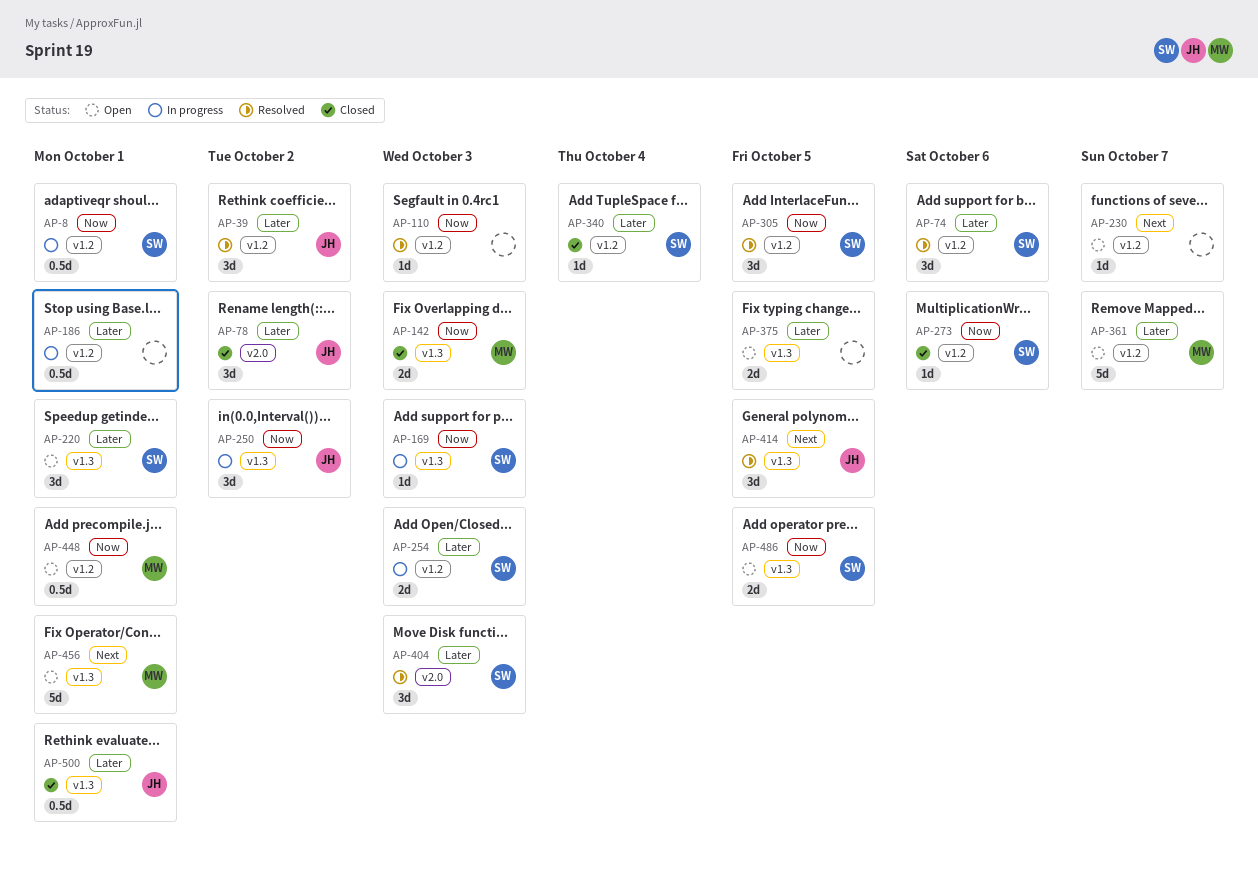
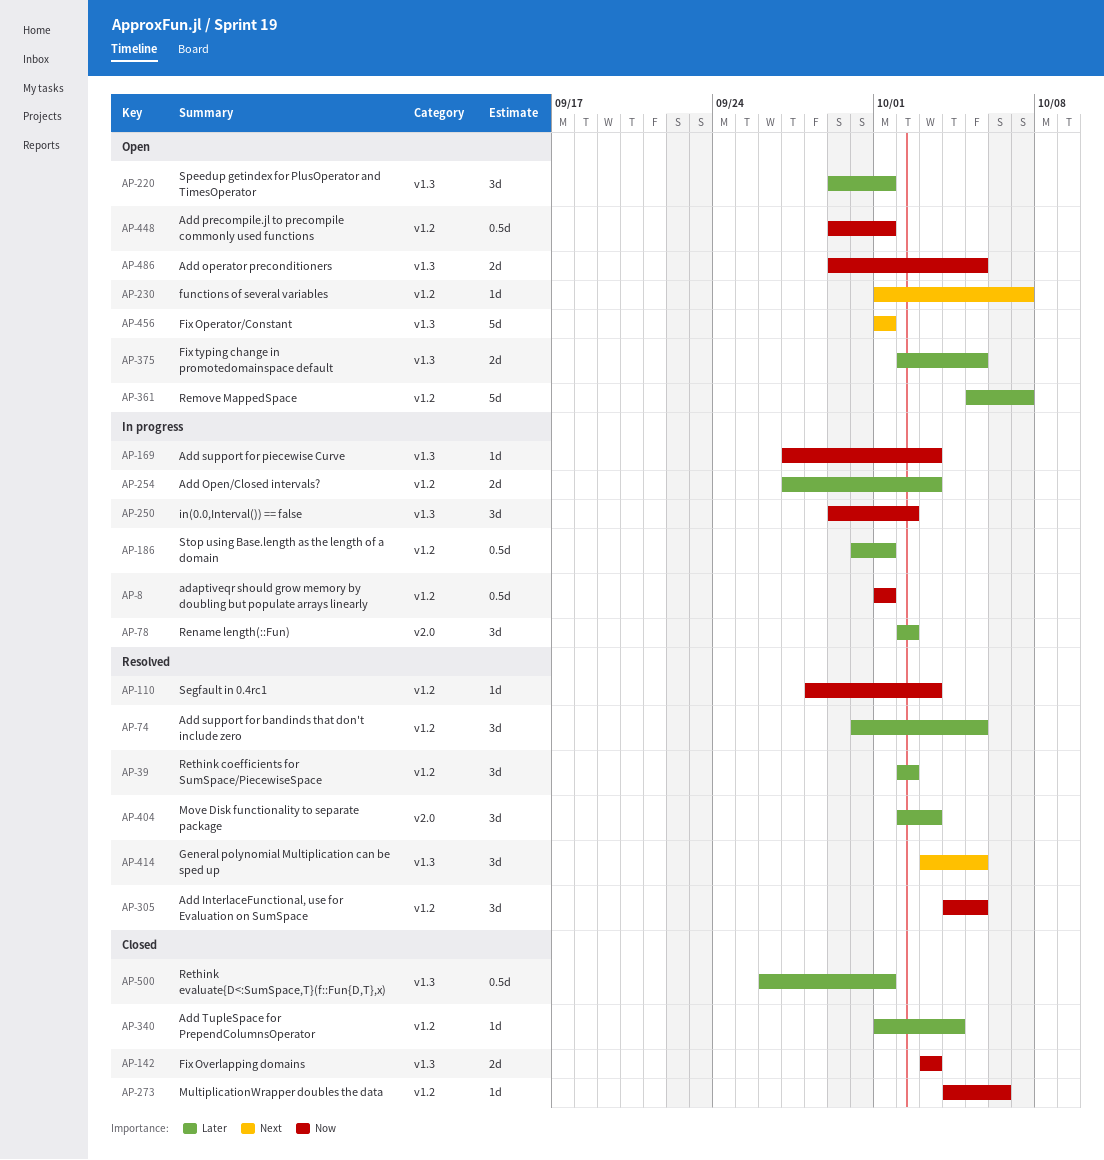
AP-74, due: Oct 6 -> Oct 5
AP-78, status: Closed -> In progress

